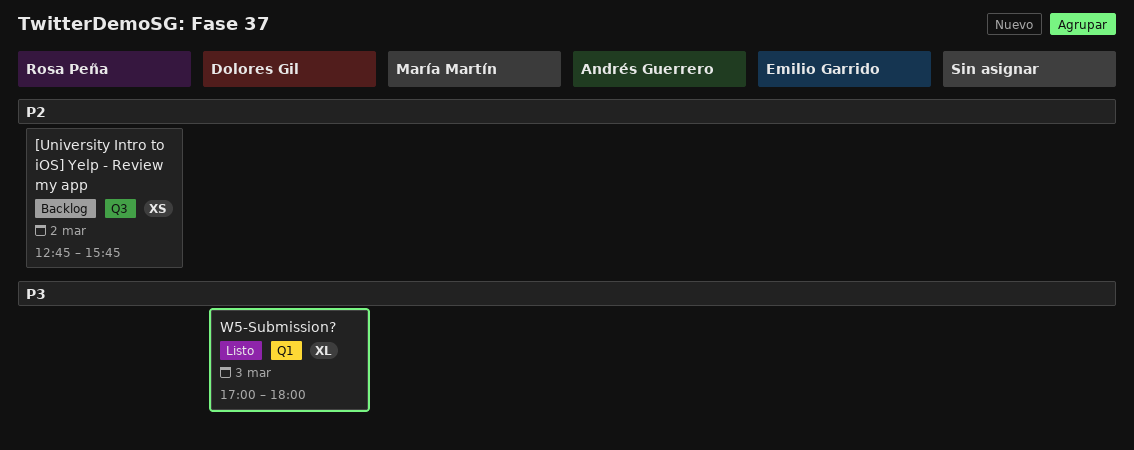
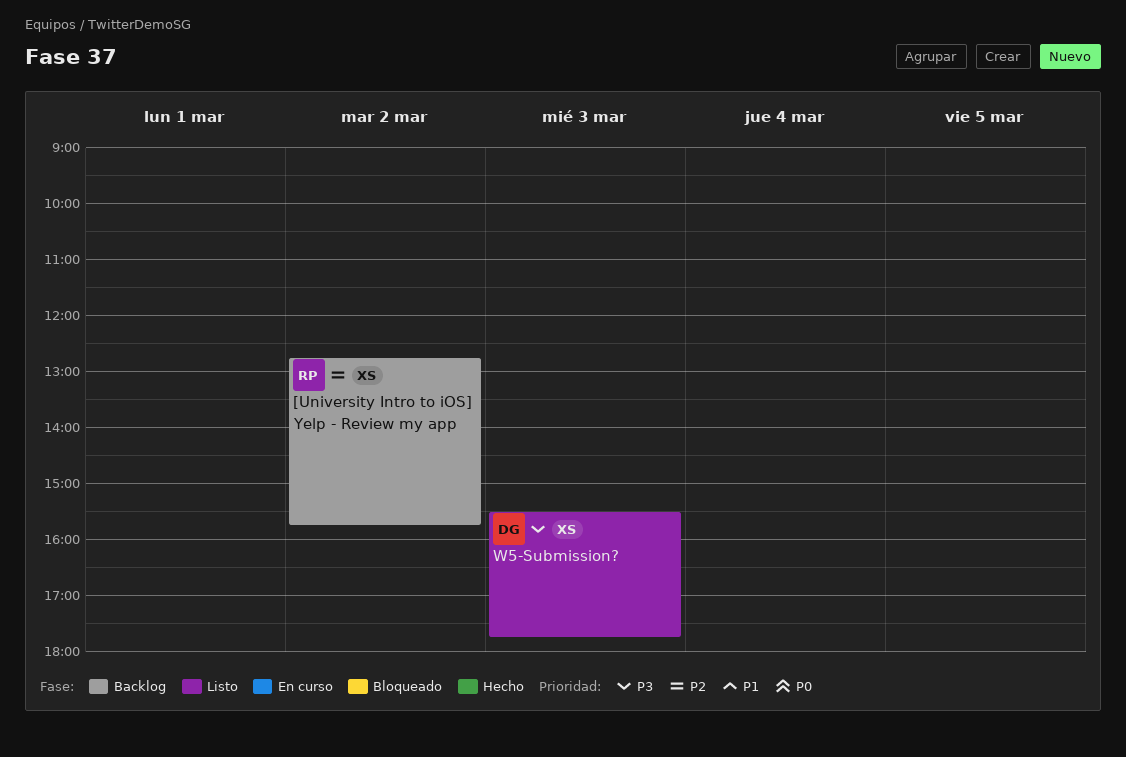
W5-Submission?, estimate: XL -> XS
W5-Submission?, begins: 17:00 -> 15:30
W5-Submission?, ends: 18:00 -> 17:45

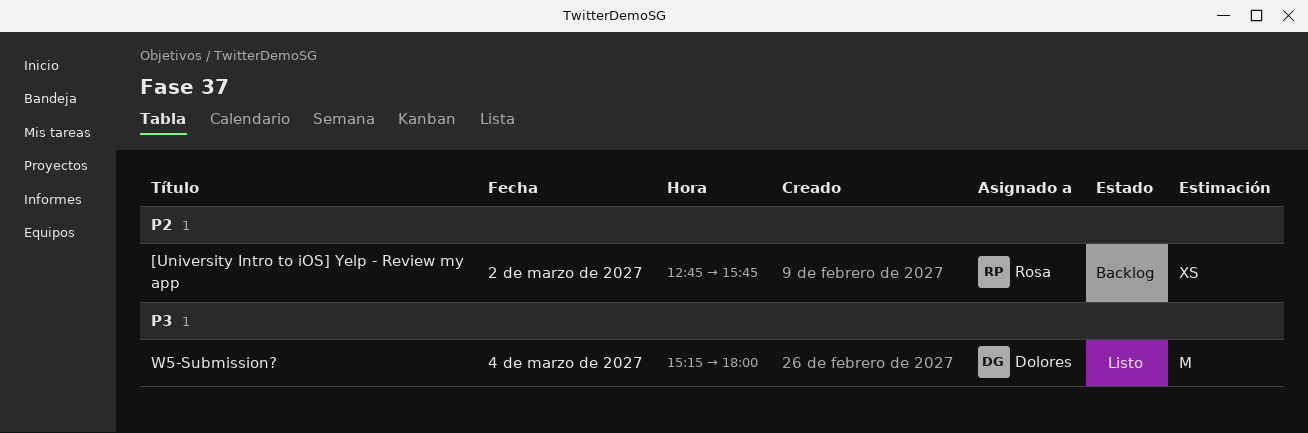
W5-Submission?, estimate: XS -> M
W5-Submission?, day: Mar 3 -> Mar 4
W5-Submission?, begins: 15:30 -> 15:15
W5-Submission?, ends: 17:45 -> 18:00

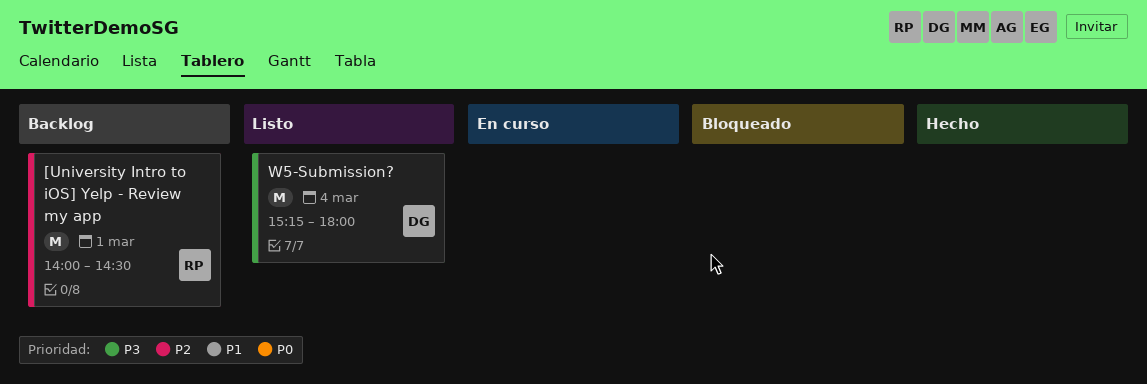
[University Intro to iOS] Yelp - Review my app, estimate: XS -> M
[University Intro to iOS] Yelp - Review my app, day: Mar 2 -> Mar 1
[University Intro to iOS] Yelp - Review my app, begins: 12:45 -> 14:00
[University Intro to iOS] Yelp - Review my app, ends: 15:45 -> 14:30

